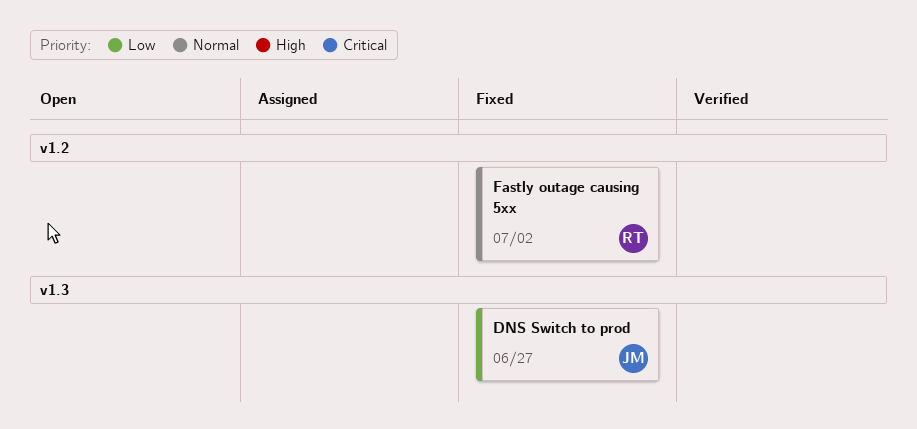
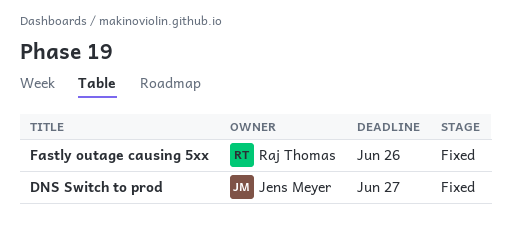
Fastly outage causing 5xx, due: Jul 2 -> Jun 26

